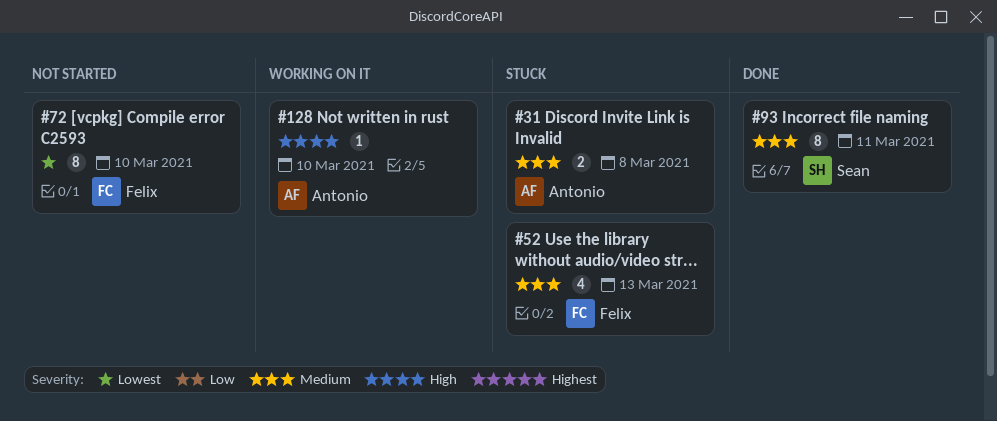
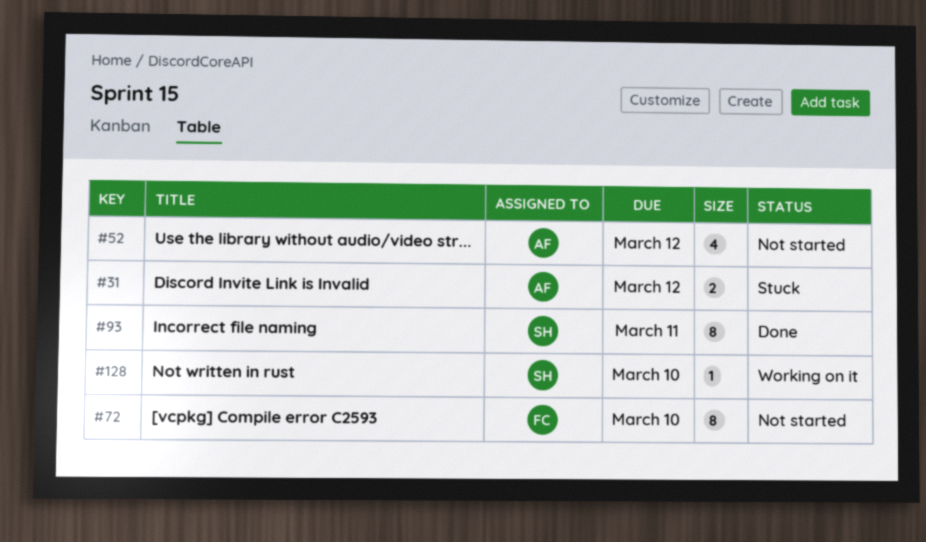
#31, due: Mar 8 -> Mar 12
#52, status: Stuck -> Not started
#52, owner: Felix -> Antonio
#52, due: Mar 13 -> Mar 12
#128, owner: Antonio -> Sean

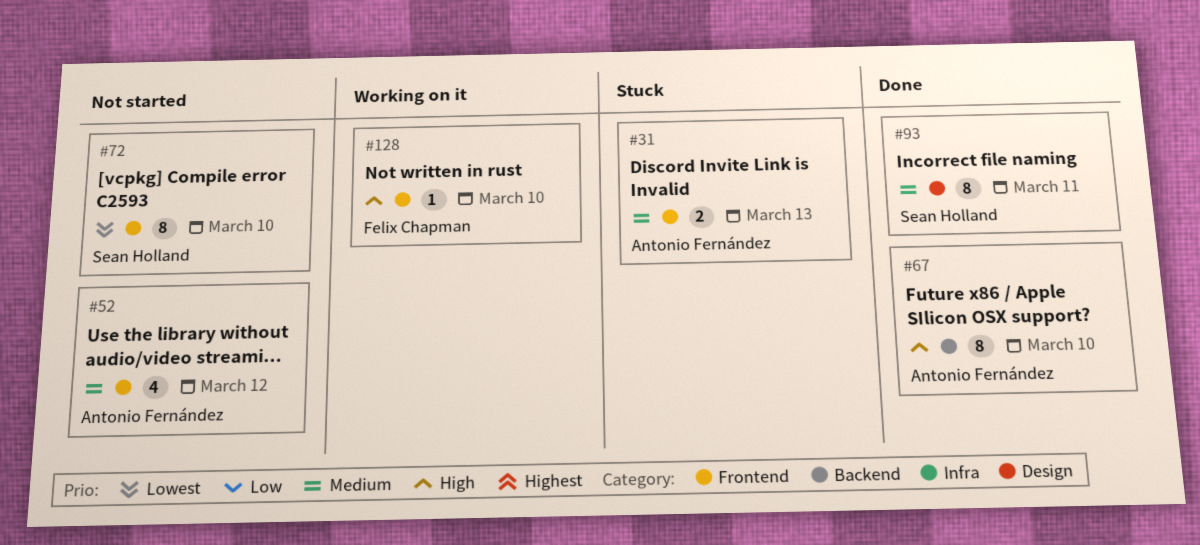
#31, due: Mar 12 -> Mar 13
#67: none -> present
#72, owner: Felix Chapman -> Sean Holland
#128, owner: Sean Holland -> Felix Chapman

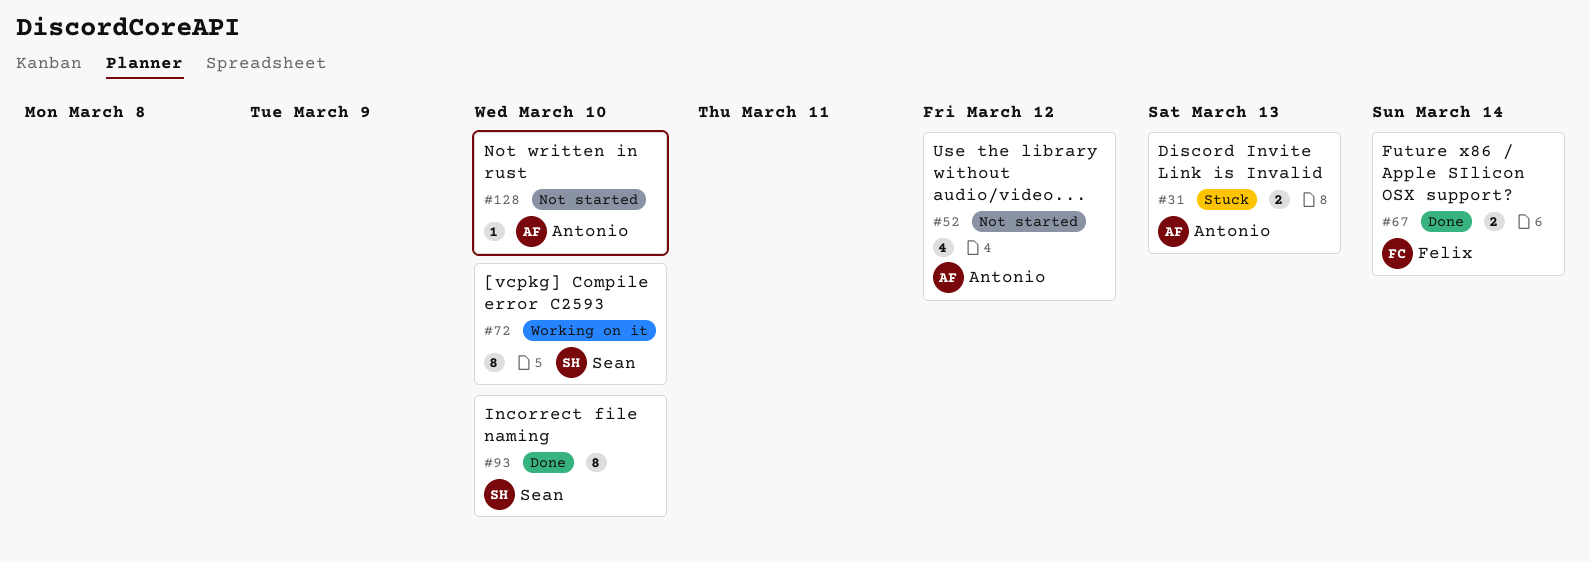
#67, owner: Antonio Fernández -> Felix Chapman
#67, estimate: 8 -> 2
#67, due: Mar 10 -> Mar 14
#72, status: Not started -> Working on it
#93, due: Mar 11 -> Mar 10
#128, status: Working on it -> Not started
#128, owner: Felix Chapman -> Antonio Fernández

